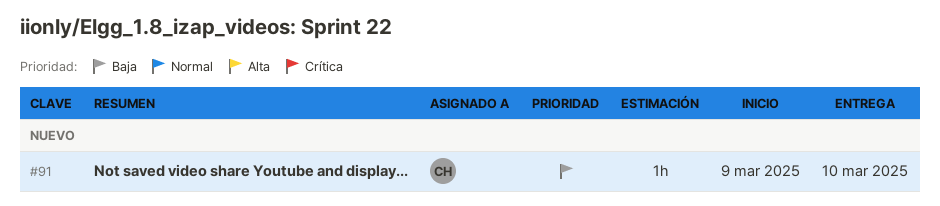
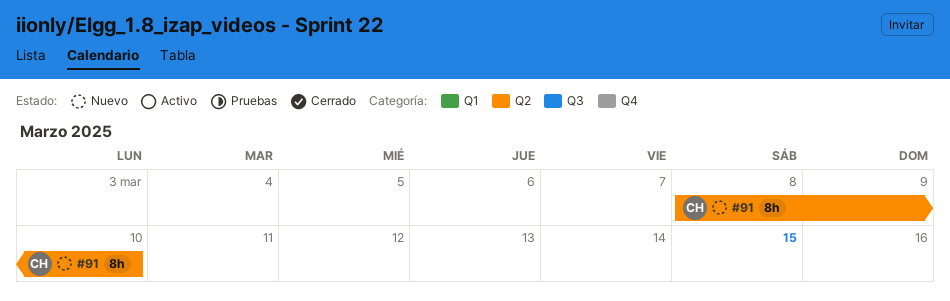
#91, estimate: 1h -> 8h
#91, start: Mar 9 -> Mar 8

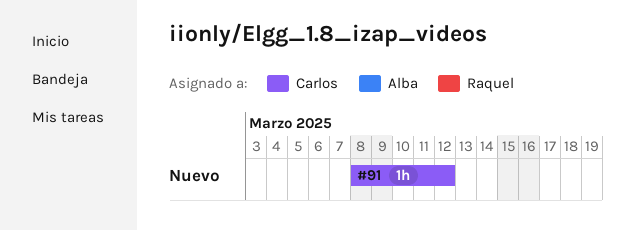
#91, estimate: 8h -> 1h
#91, due: Mar 10 -> Mar 12

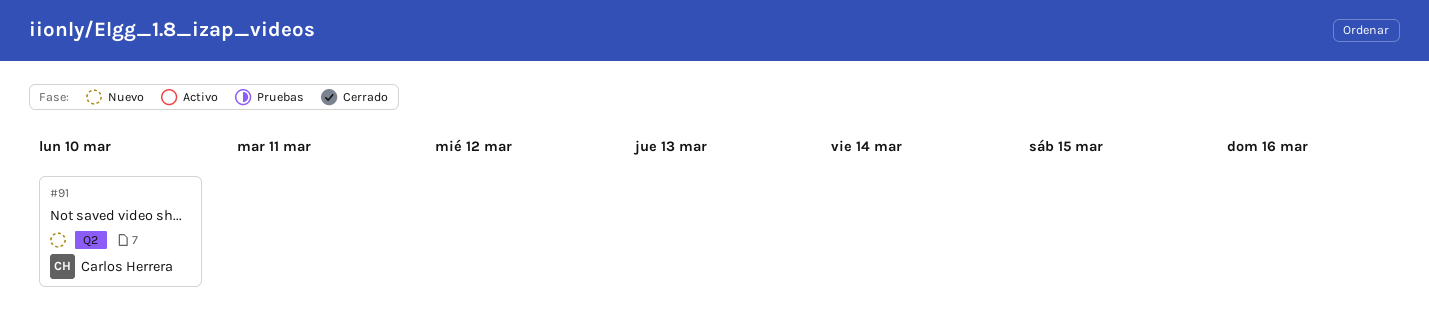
#91, due: Mar 12 -> Mar 10

